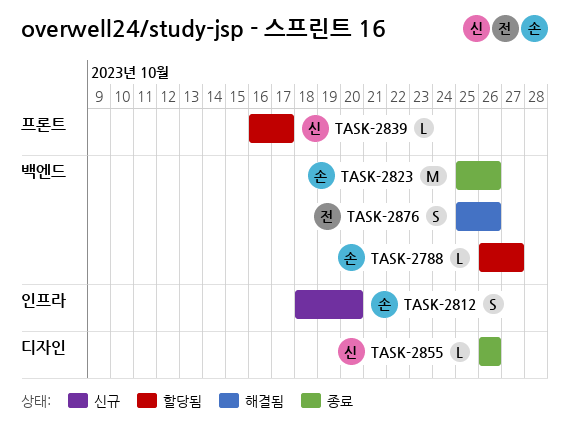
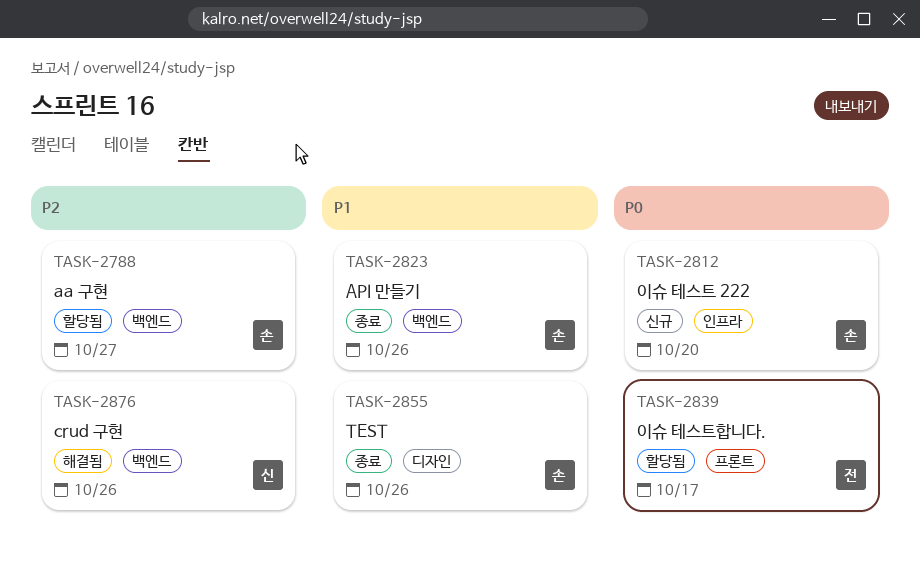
TASK-2839, owner: 신 -> 전
TASK-2855, owner: 신 -> 손
TASK-2876, owner: 전 -> 신

